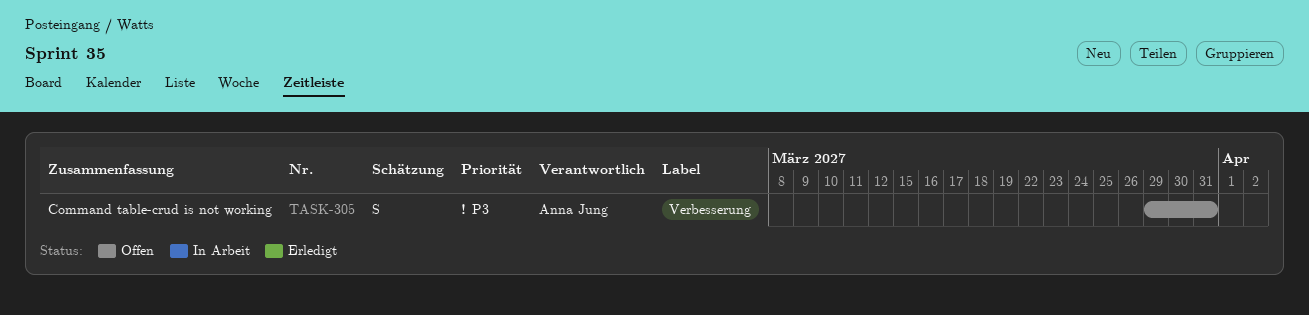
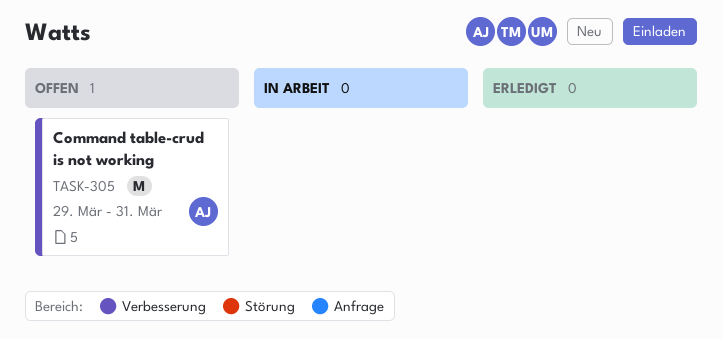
TASK-305, estimate: S -> M

